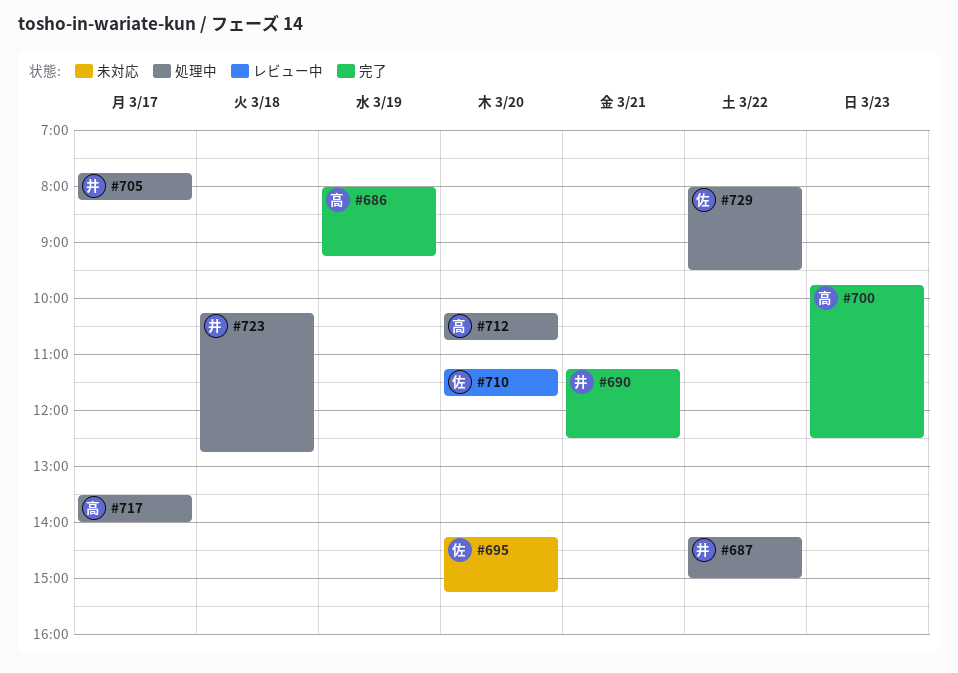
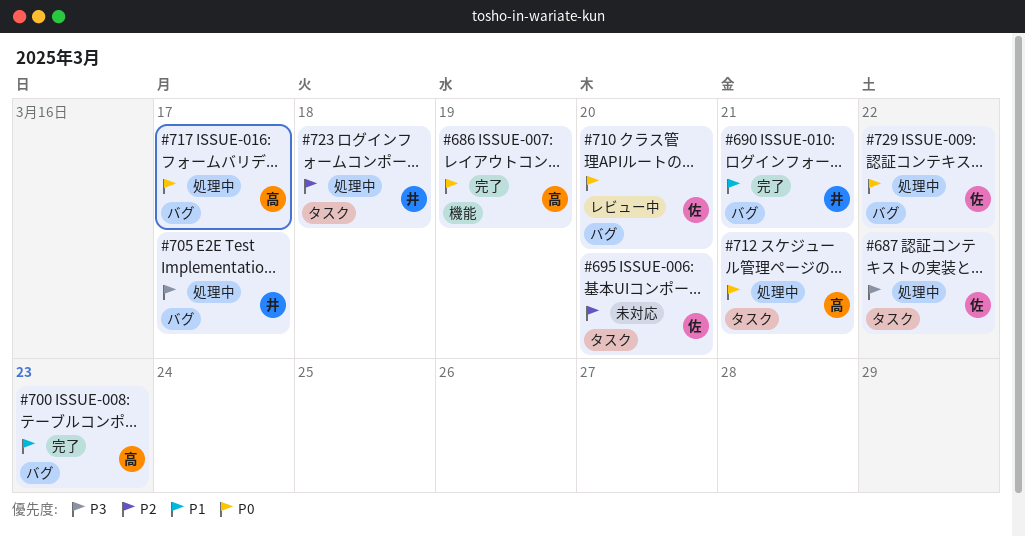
#687, owner: 井 -> 佐
#712, day: Mar 20 -> Mar 21

